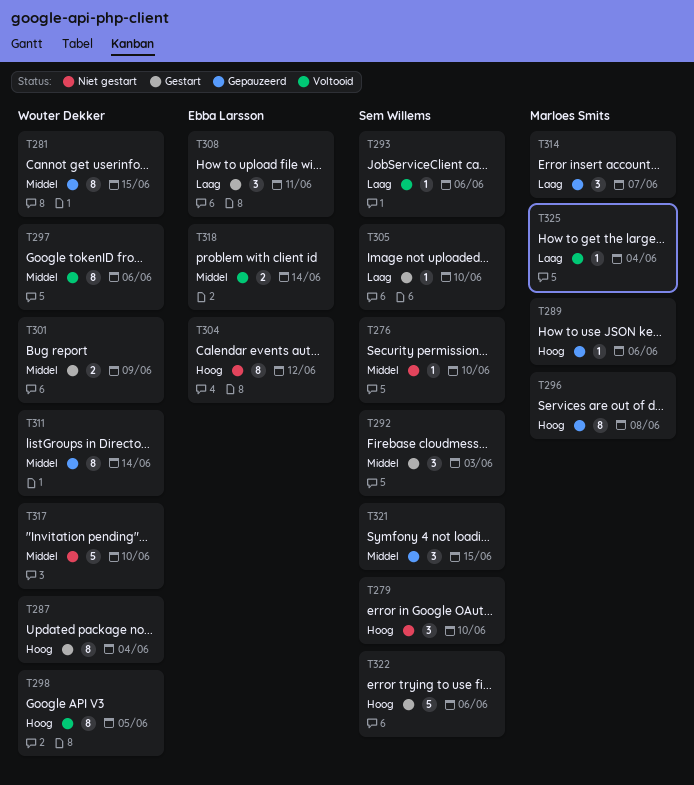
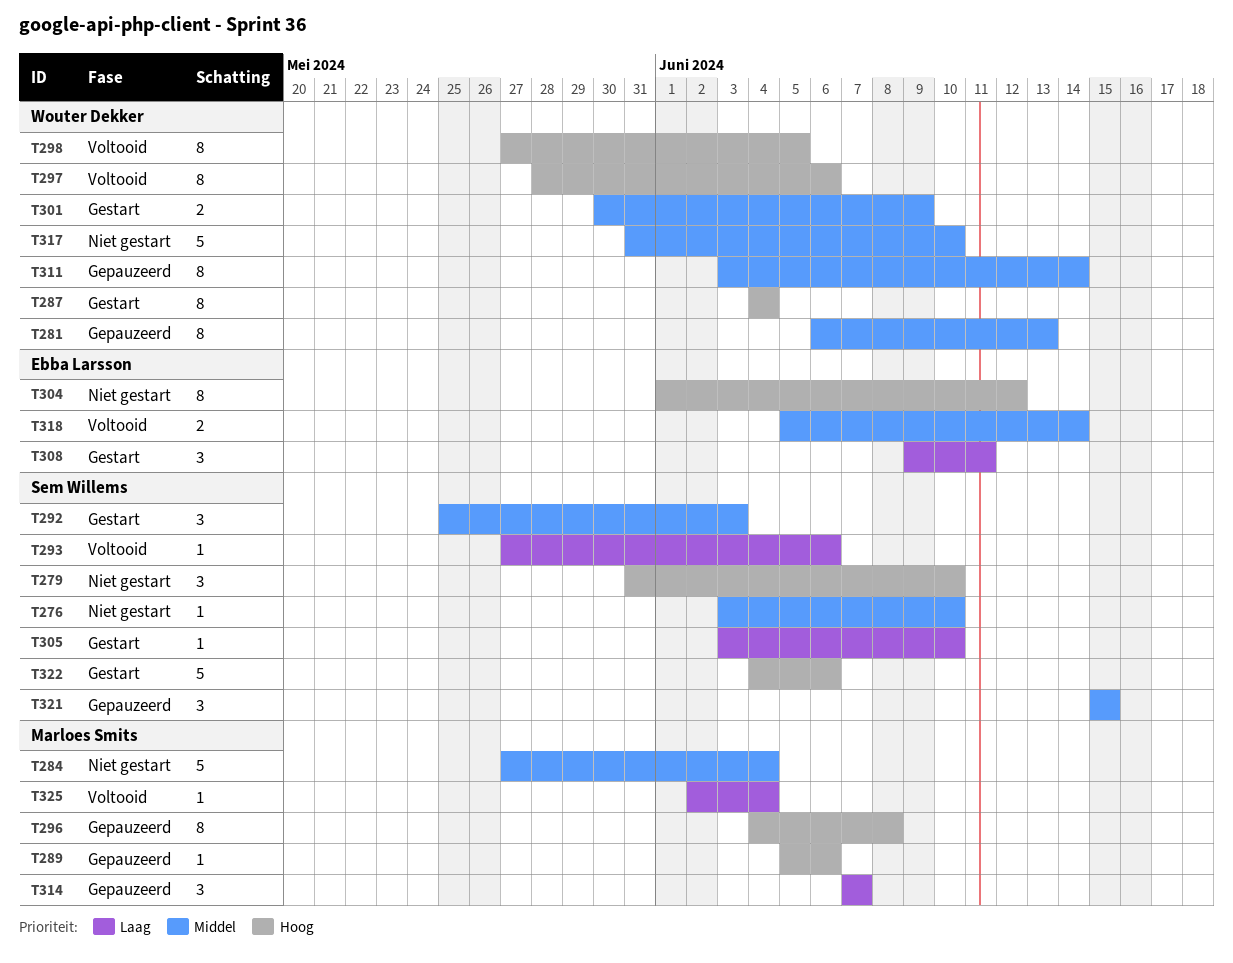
T281, due: Jun 15 -> Jun 13
T284: none -> present
T297, priority: Middel -> Hoog

